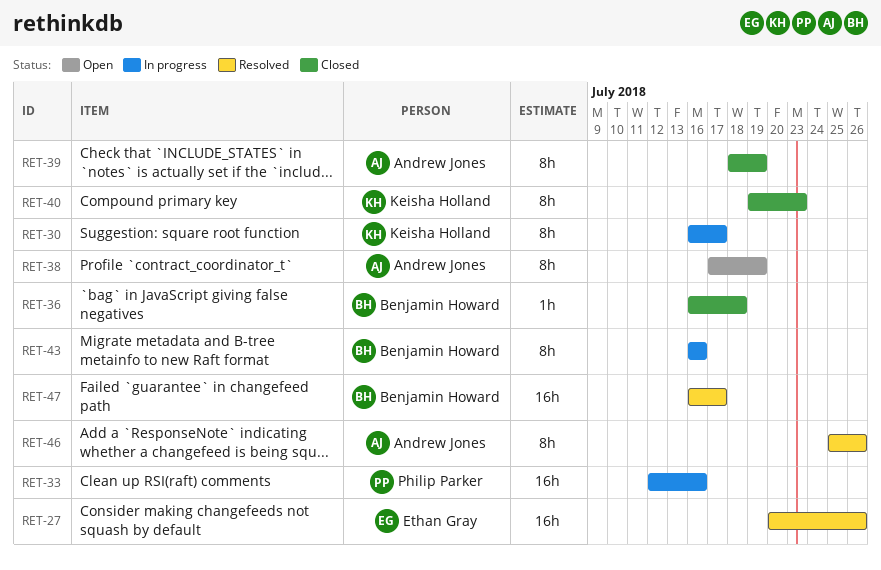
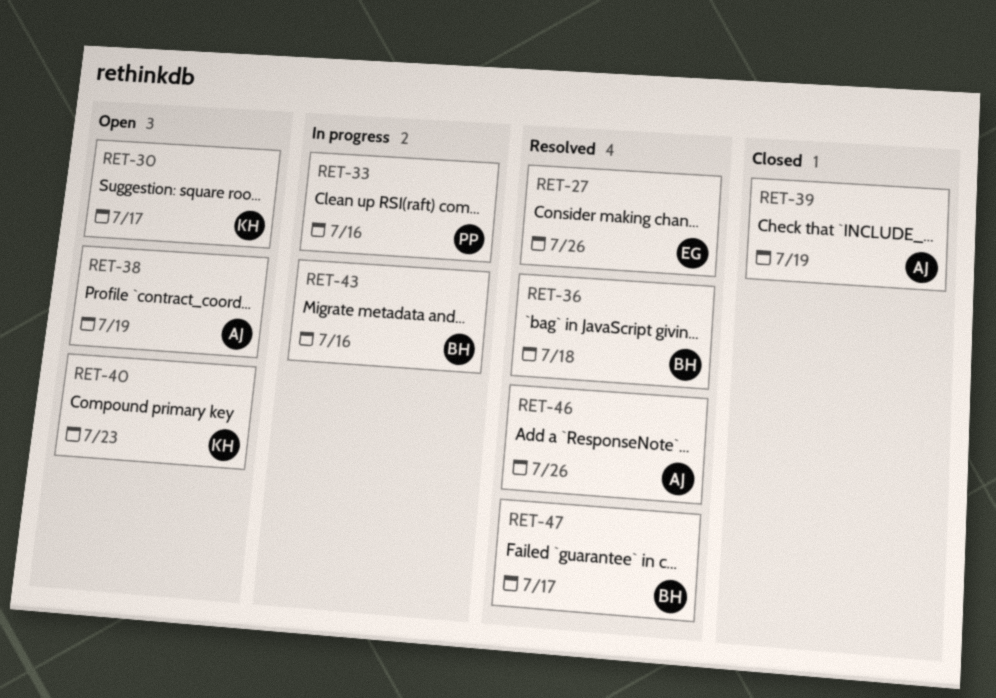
RET-30, status: In progress -> Open
RET-36, status: Closed -> Resolved
RET-40, status: Closed -> Open

